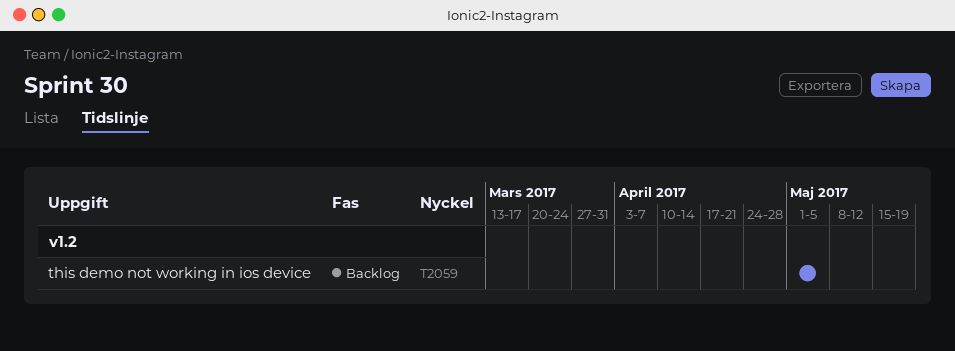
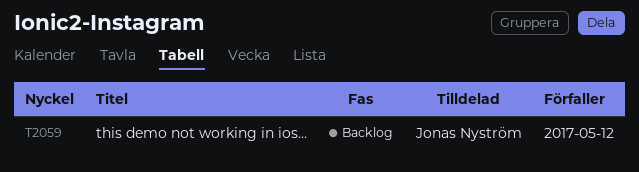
T2059, due: May 5 -> May 12

